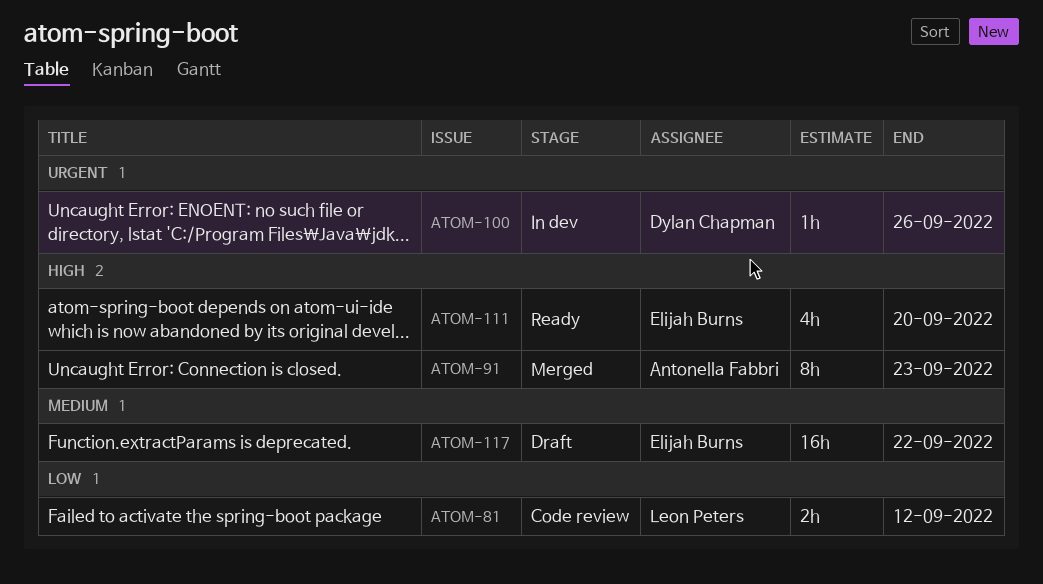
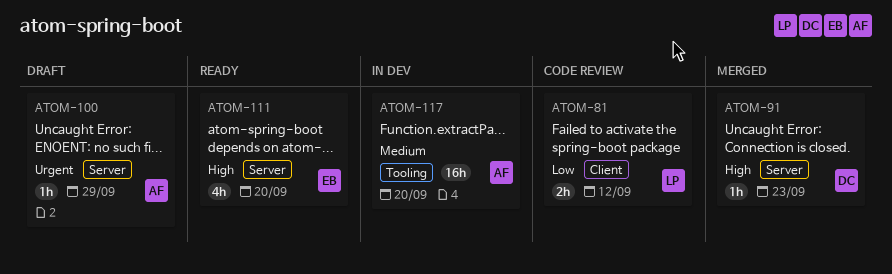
ATOM-91, owner: Antonella Fabbri -> Dylan Chapman
ATOM-91, estimate: 8h -> 1h
ATOM-100, status: In dev -> Draft
ATOM-100, owner: Dylan Chapman -> Antonella Fabbri
ATOM-100, due: Sep 26 -> Sep 29
ATOM-117, status: Draft -> In dev
ATOM-117, owner: Elijah Burns -> Antonella Fabbri
ATOM-117, due: Sep 22 -> Sep 20

